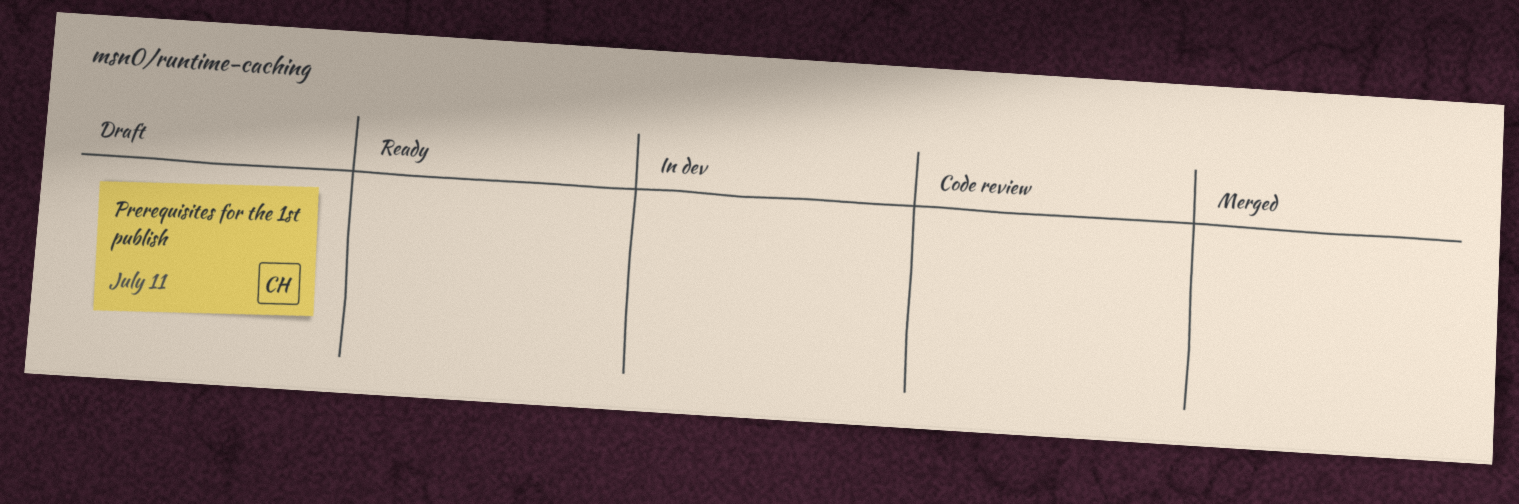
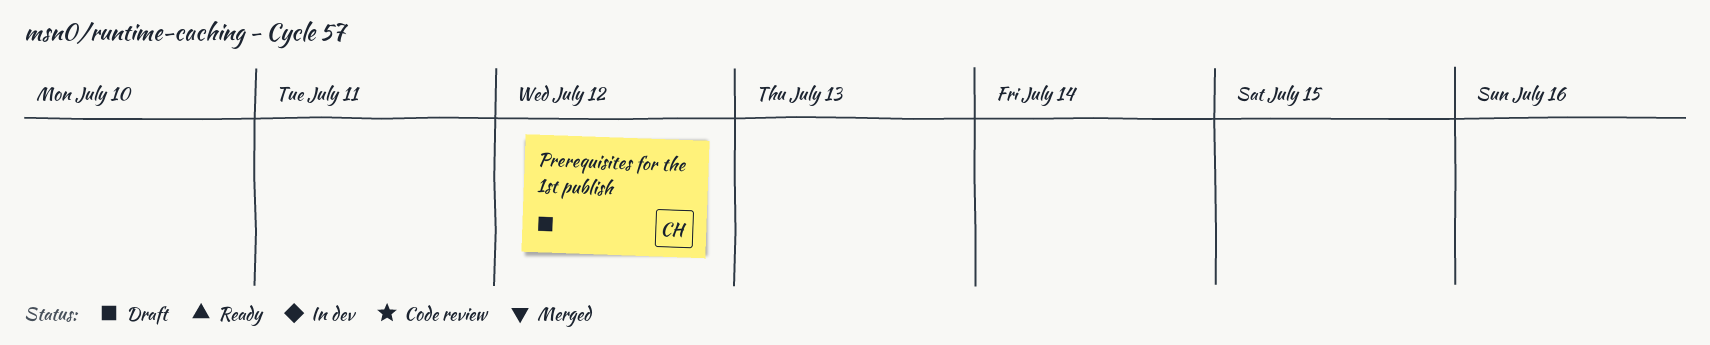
Prerequisites for the 1st publish, due: Jul 11 -> Jul 12

